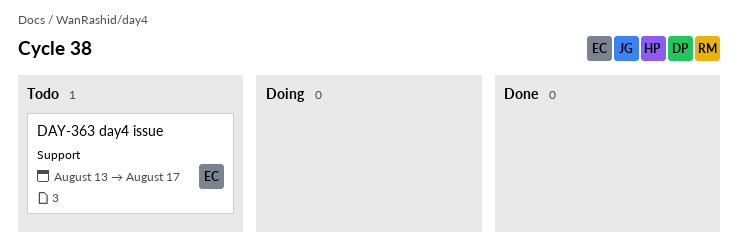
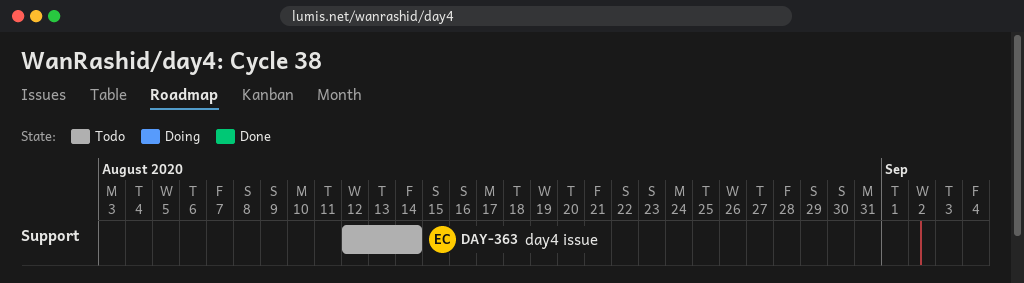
DAY-363, start: Aug 13 -> Aug 12
DAY-363, due: Aug 17 -> Aug 14

